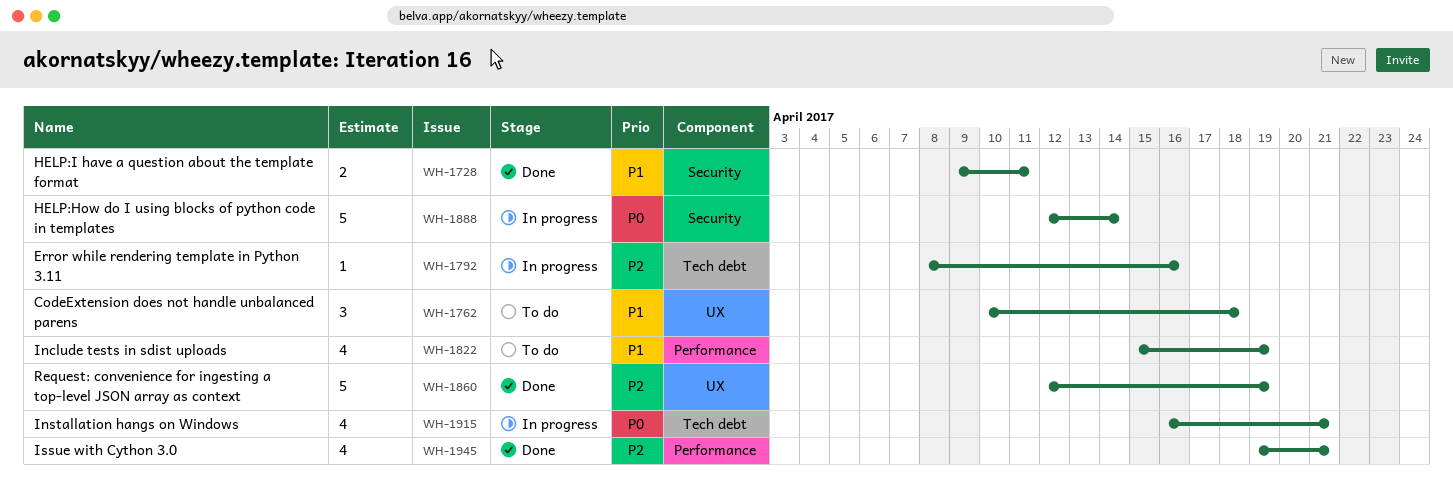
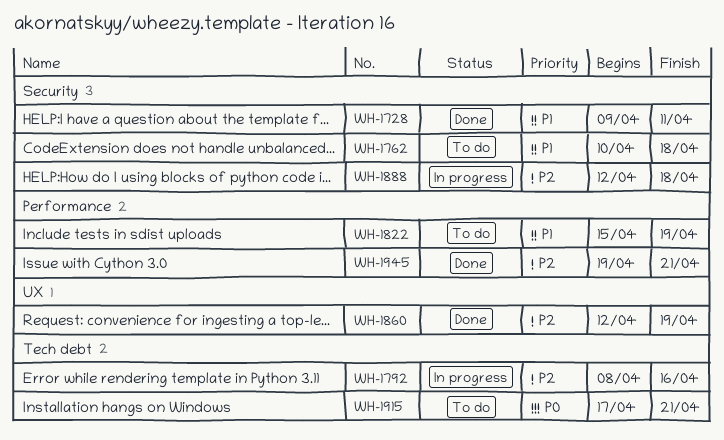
WH-1762, label: UX -> Security
WH-1888, priority: P0 -> P2
WH-1888, due: Apr 14 -> Apr 18
WH-1915, status: In progress -> To do
WH-1915, start: Apr 16 -> Apr 17

